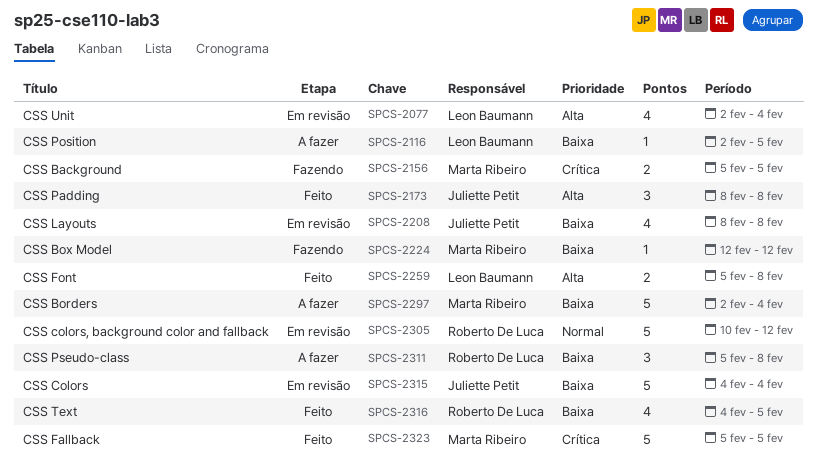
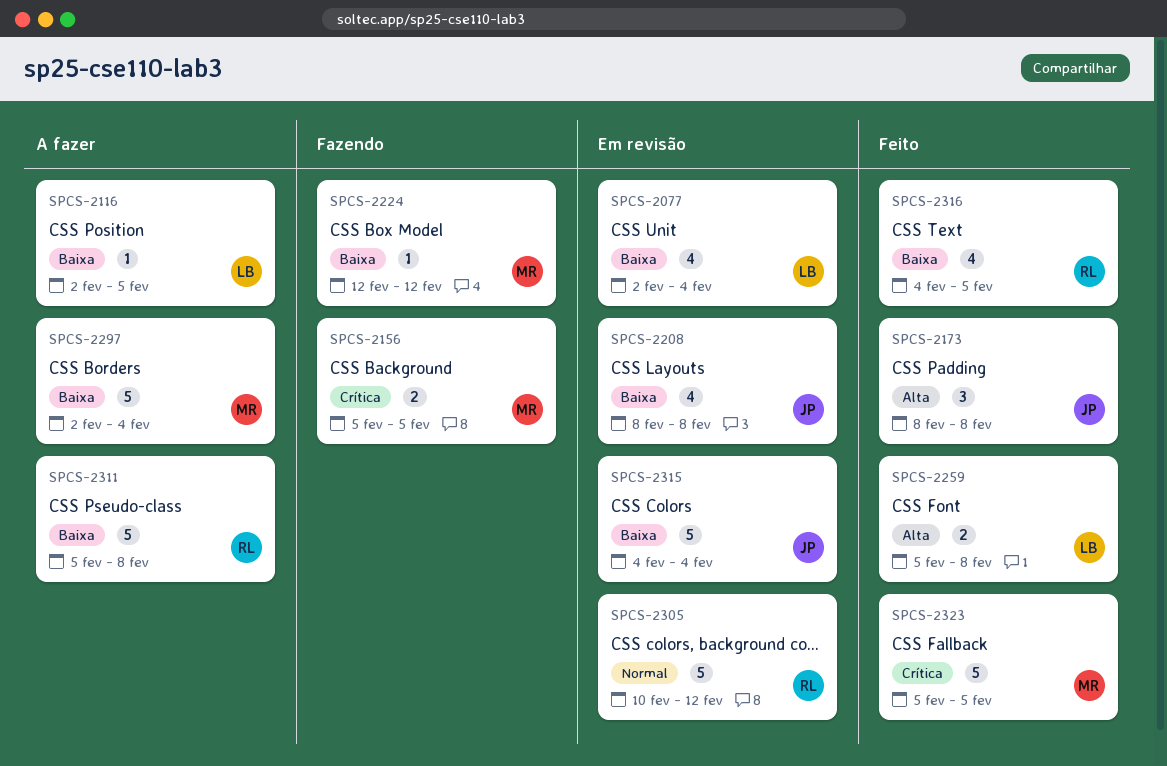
SPCS-2077, priority: Alta -> Baixa
SPCS-2311, estimate: 3 -> 5

